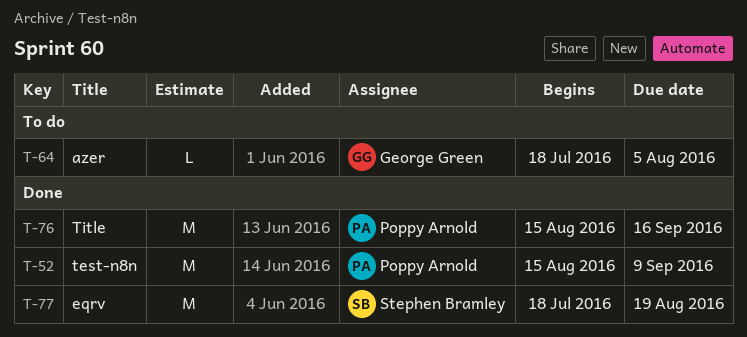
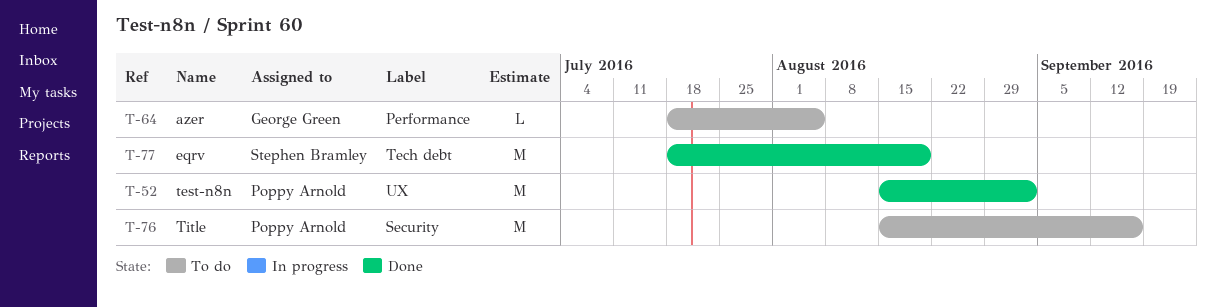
T-52, due: Sep 9 -> Sep 2
T-76, status: Done -> To do

